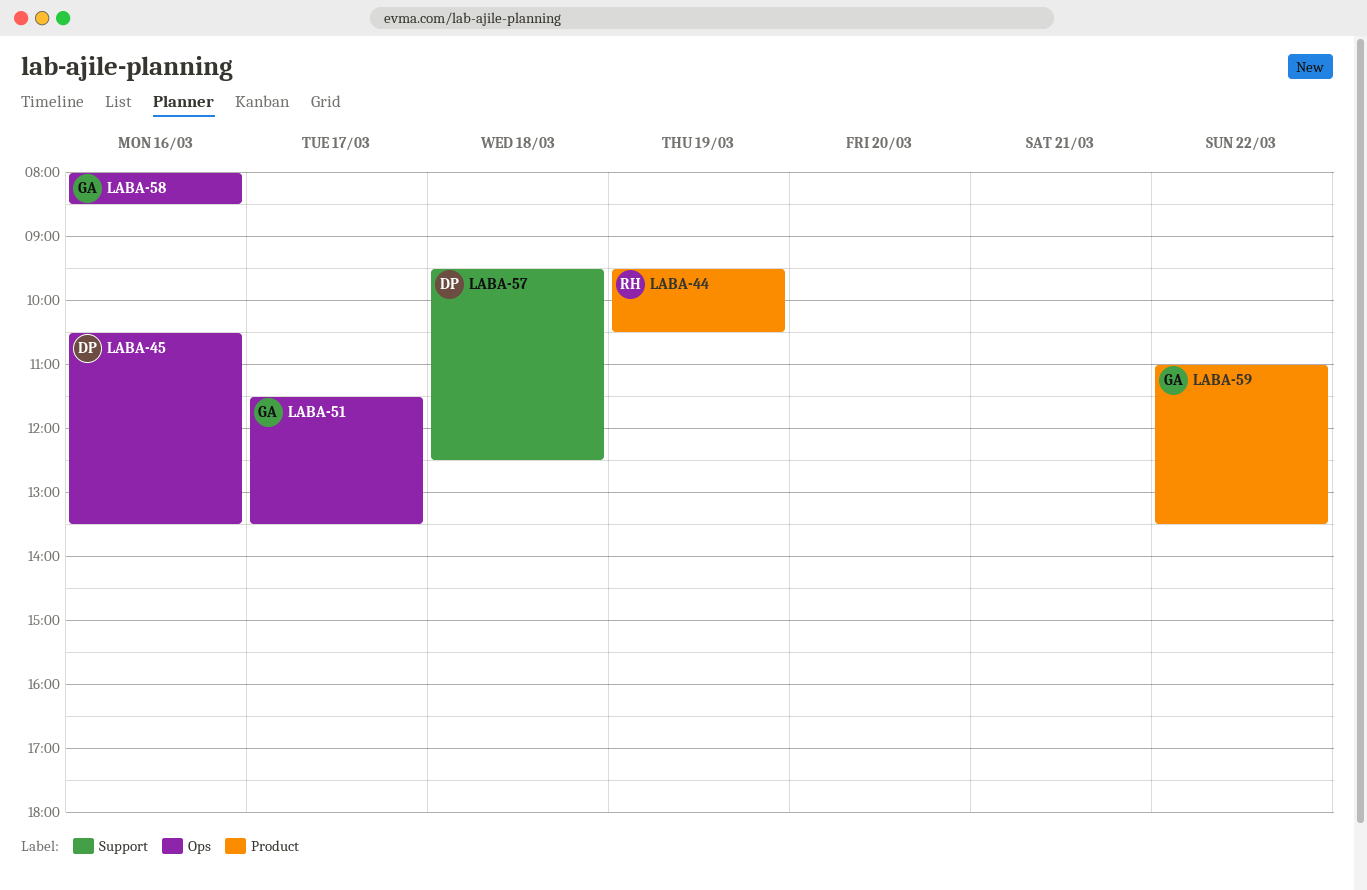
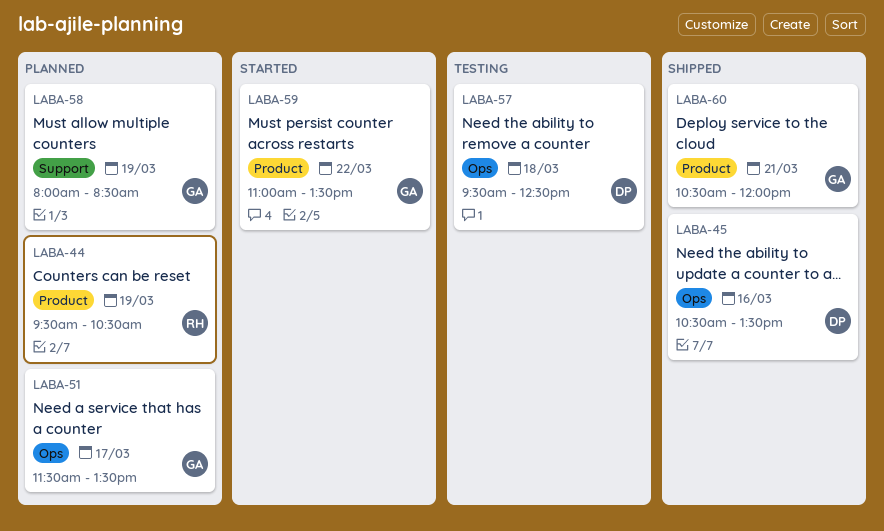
LABA-57, label: Support -> Ops
LABA-58, label: Ops -> Support
LABA-58, day: Mar 16 -> Mar 19
LABA-60: none -> present

